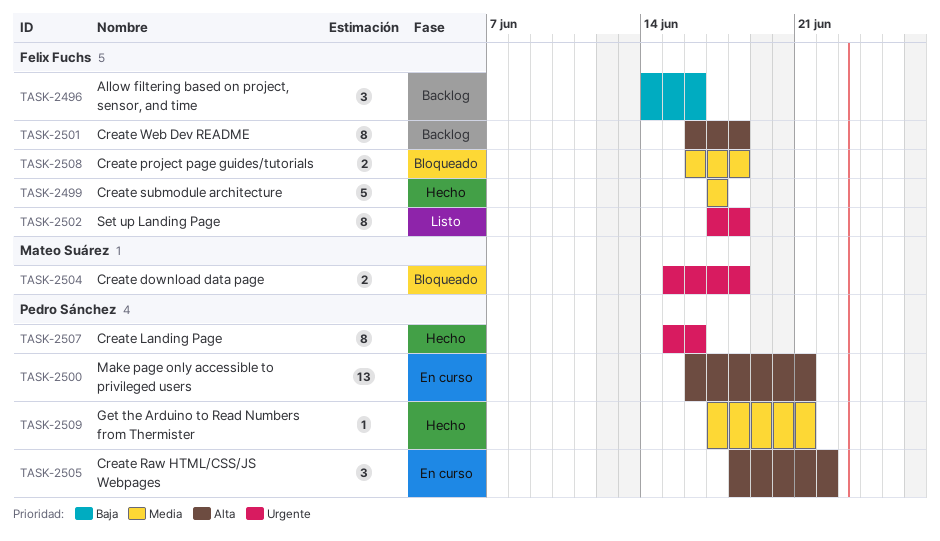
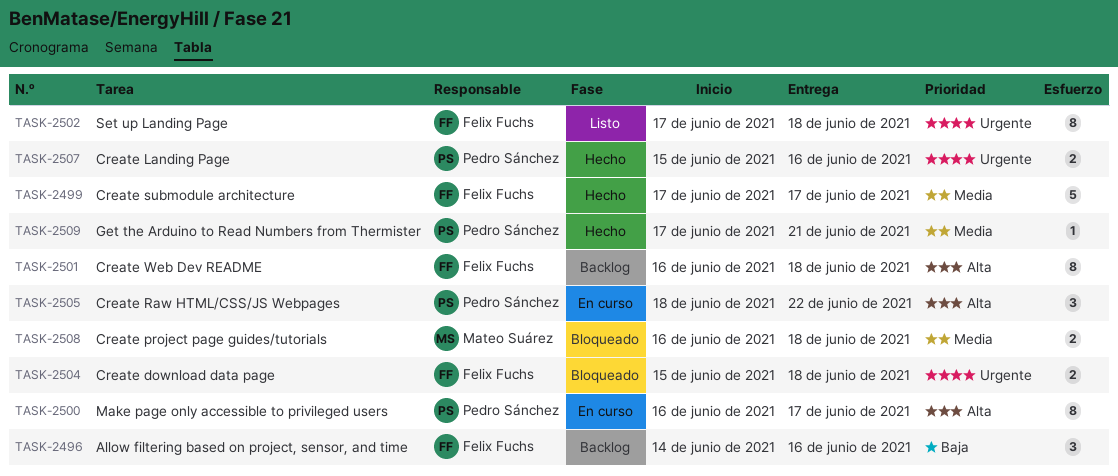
TASK-2500, estimate: 13 -> 8
TASK-2500, due: Jun 21 -> Jun 17
TASK-2504, owner: Mateo Suárez -> Felix Fuchs
TASK-2507, estimate: 8 -> 2
TASK-2508, owner: Felix Fuchs -> Mateo Suárez

